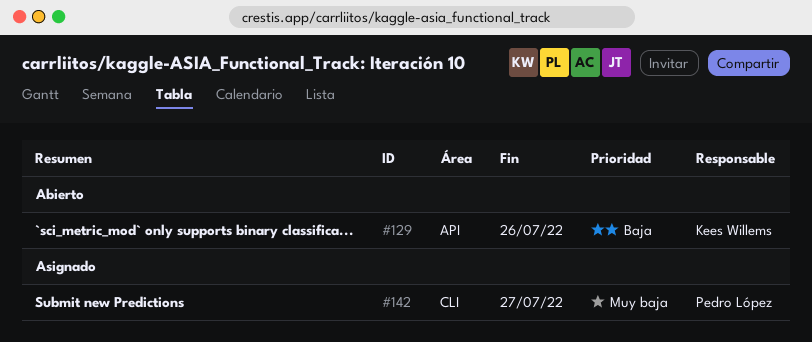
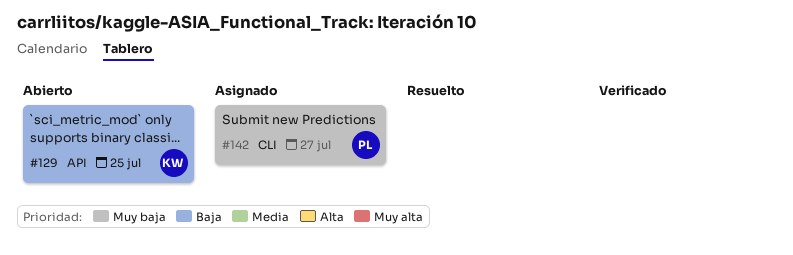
#129, due: Jul 26 -> Jul 25

